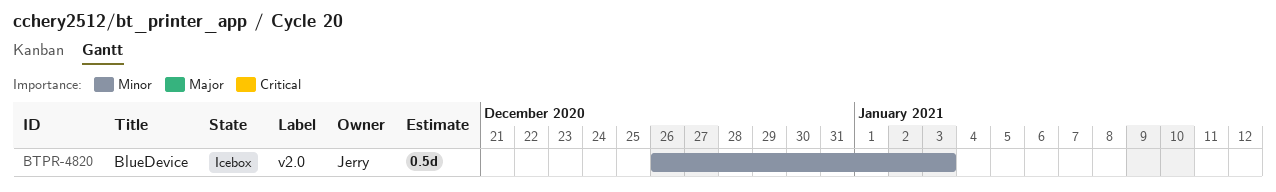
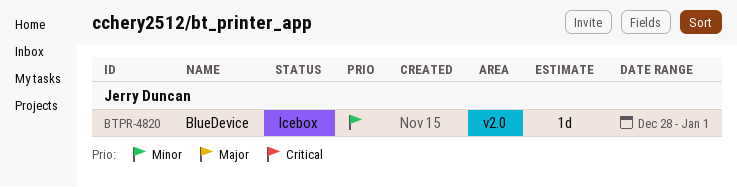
BTPR-4820, estimate: 0.5d -> 1d
BTPR-4820, start: Dec 26 -> Dec 28
BTPR-4820, due: Jan 3 -> Jan 1

